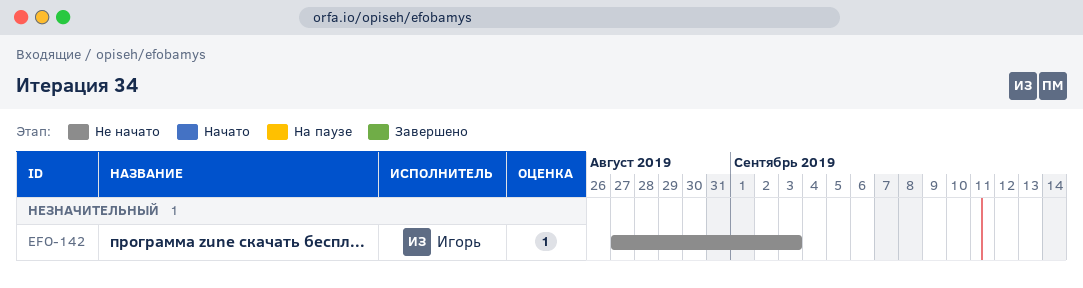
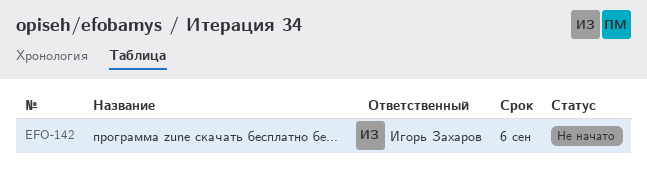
EFO-142, due: Sep 3 -> Sep 6

